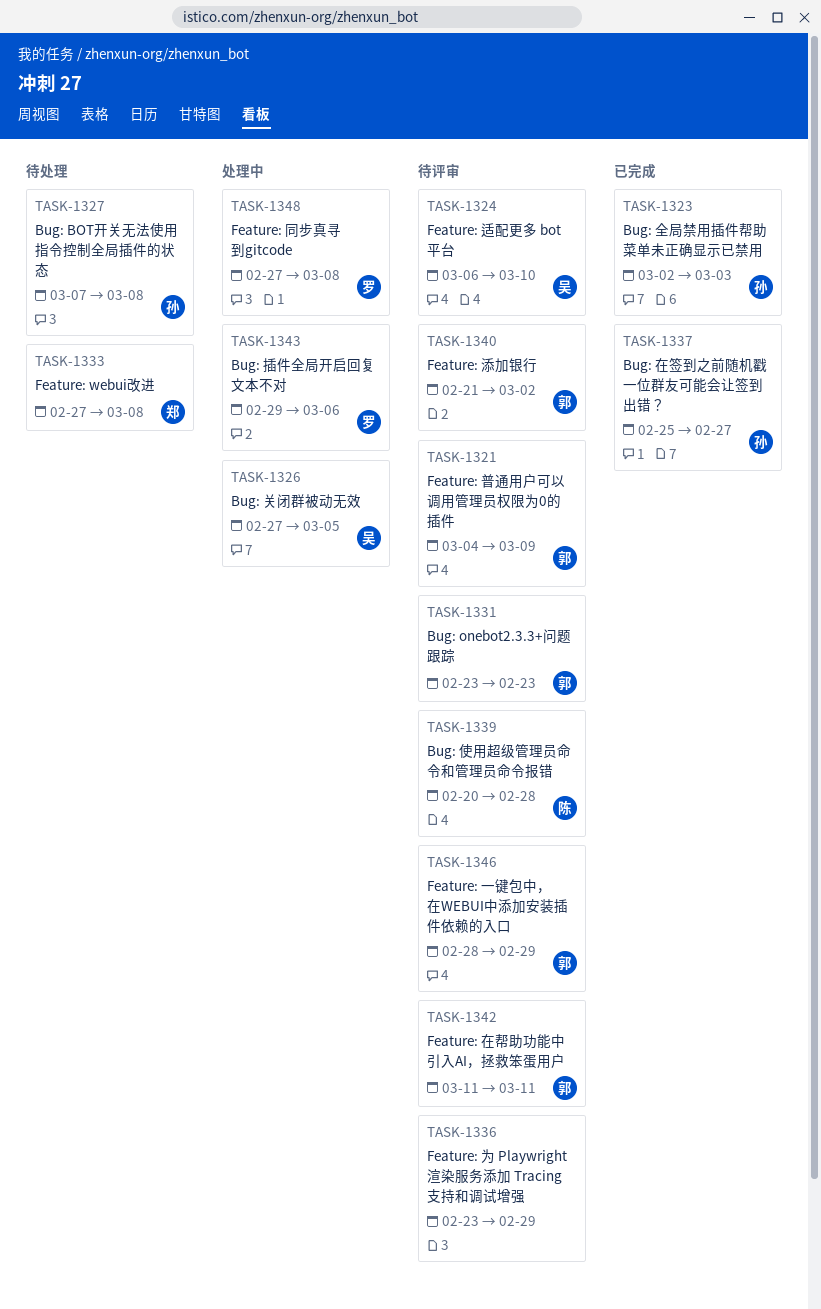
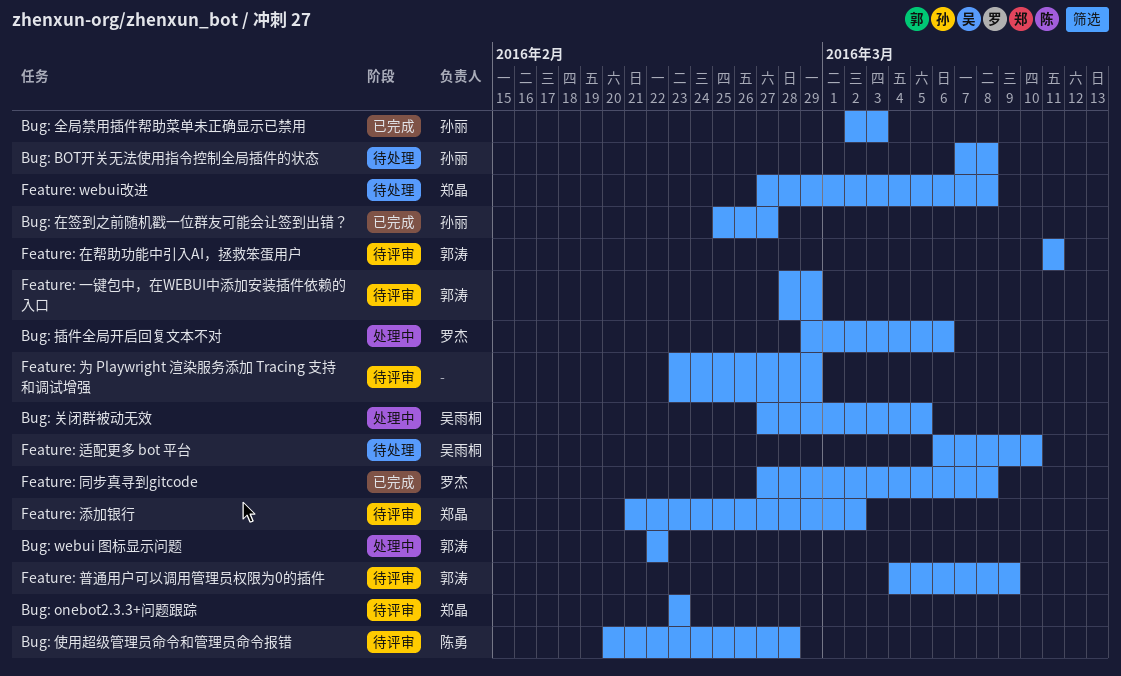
Bug: onebot2.3.3+问题跟踪, owner: 郭涛 -> 郑晶
Bug: webui 图标显示问题: none -> present
Feature: 同步真寻到gitcode, status: 处理中 -> 已完成
Feature: 添加银行, owner: 郭涛 -> 郑晶
Feature: 适配更多 bot 平台, status: 待评审 -> 待处理

